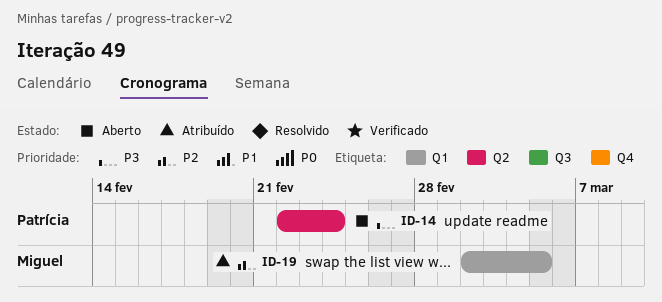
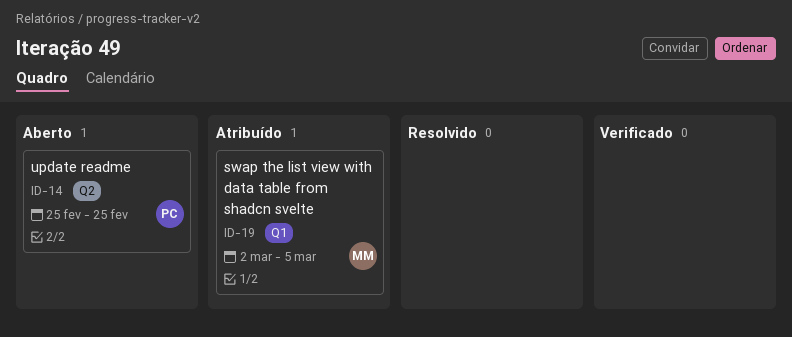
ID-14, start: Feb 22 -> Feb 25
ID-14, due: Feb 24 -> Feb 25

